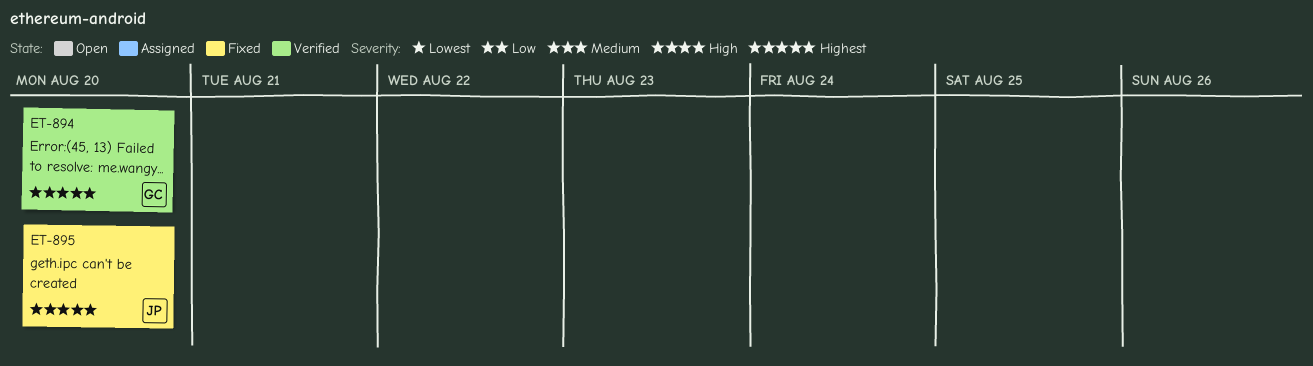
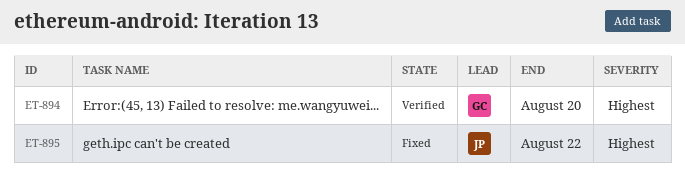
ET-895, due: Aug 20 -> Aug 22

